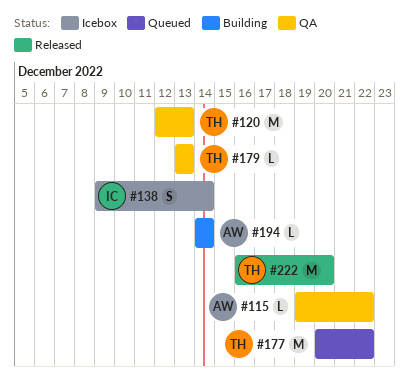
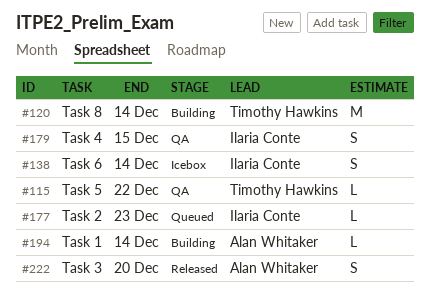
#115, owner: Alan Whitaker -> Timothy Hawkins
#120, status: QA -> Building
#120, due: Dec 13 -> Dec 14
#177, owner: Timothy Hawkins -> Ilaria Conte
#177, estimate: M -> L
#177, due: Dec 22 -> Dec 23
#179, owner: Timothy Hawkins -> Ilaria Conte
#179, estimate: L -> S
#179, due: Dec 13 -> Dec 15
#222, owner: Timothy Hawkins -> Alan Whitaker
#222, estimate: M -> S

